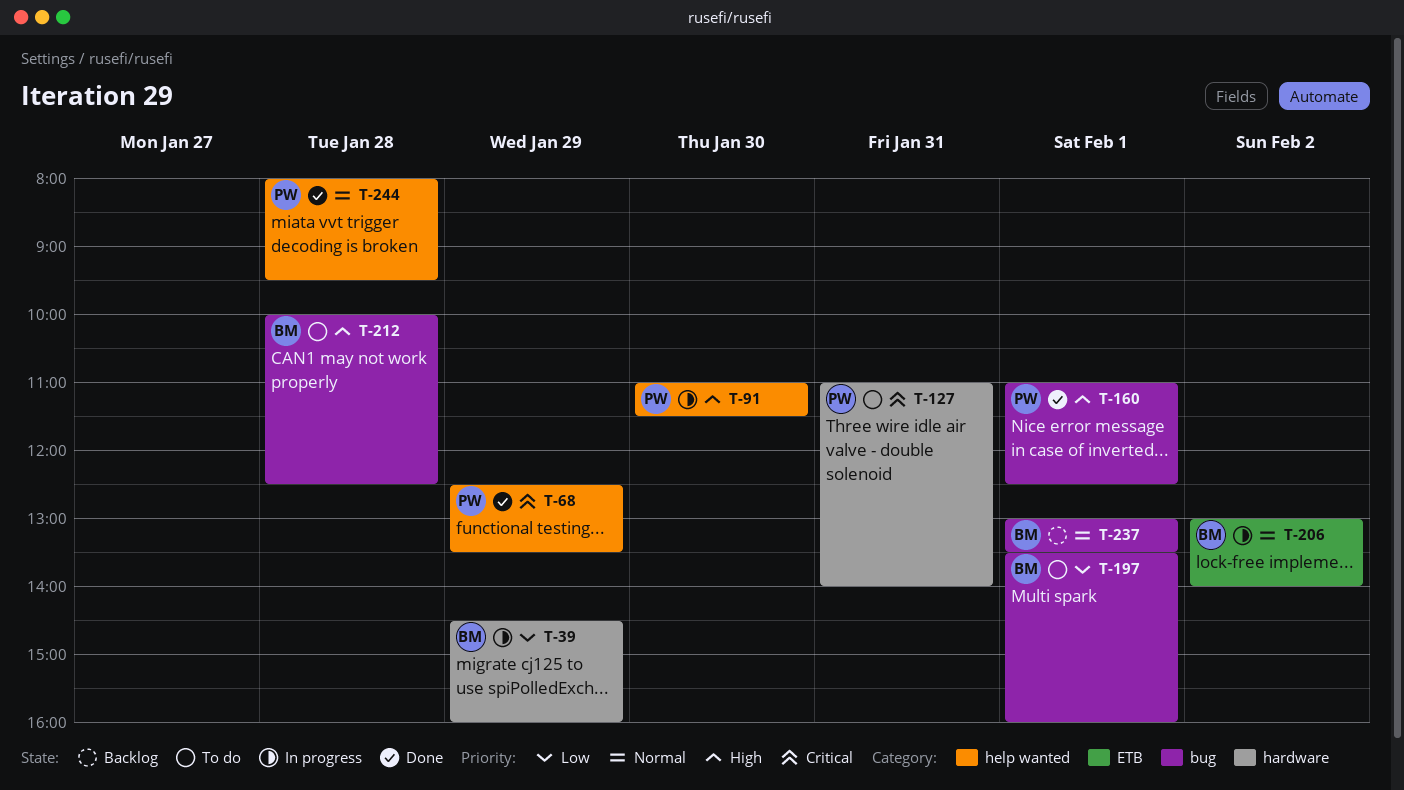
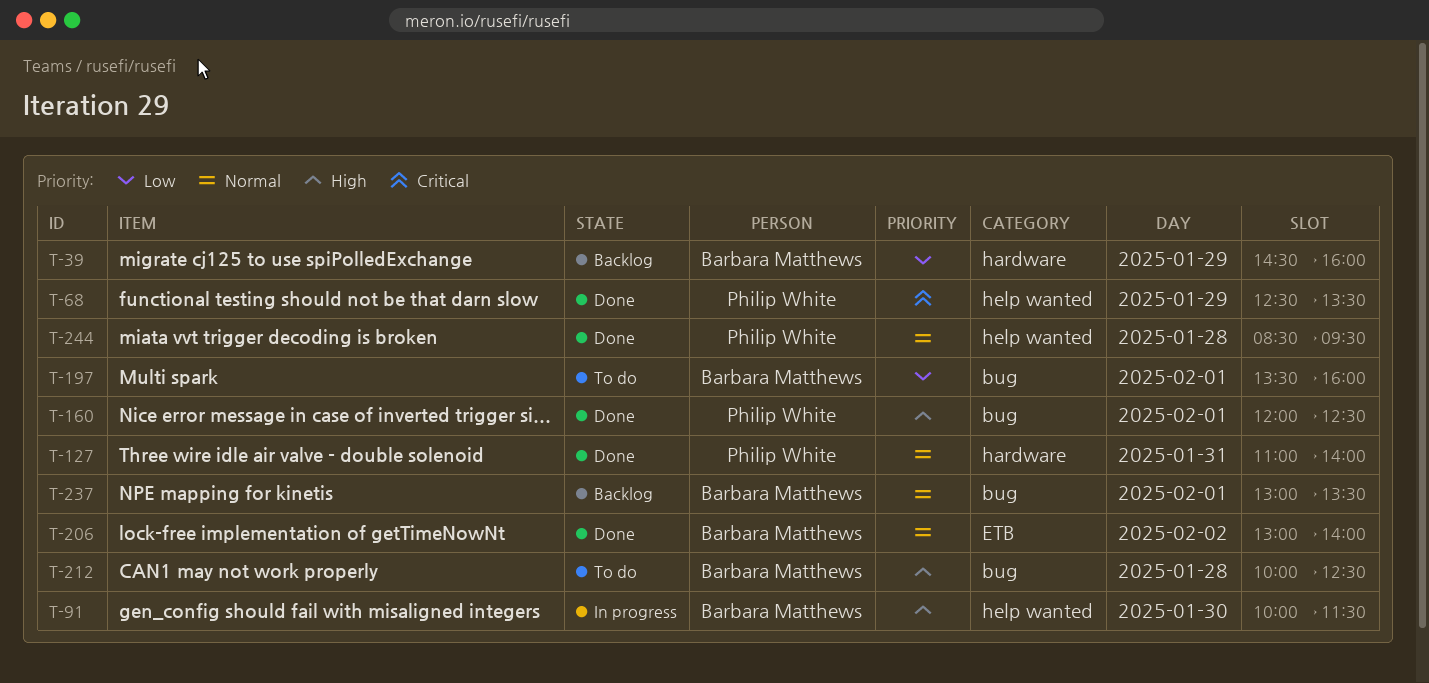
T-39, status: In progress -> Backlog
T-91, owner: Philip White -> Barbara Matthews
T-91, begins: 11:00 -> 10:00
T-127, status: To do -> Done
T-127, priority: Critical -> Normal
T-160, begins: 11:00 -> 12:00
T-206, status: In progress -> Done
T-244, begins: 08:00 -> 08:30

